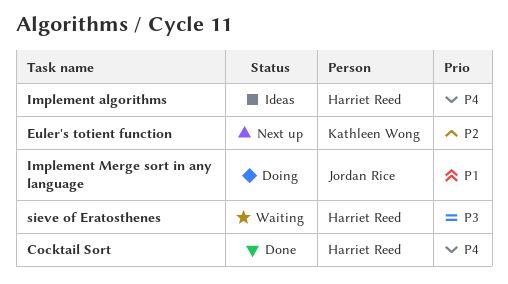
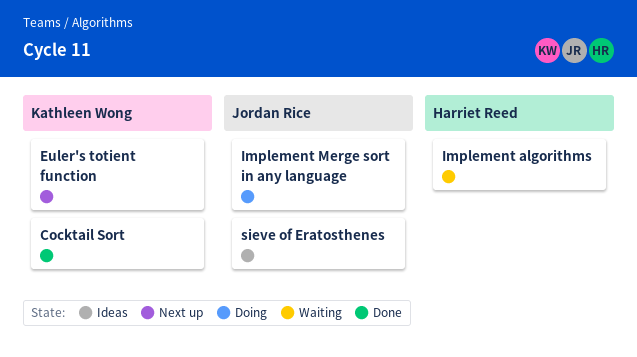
Cocktail Sort, owner: Harriet Reed -> Kathleen Wong
Implement algorithms, status: Ideas -> Waiting
sieve of Eratosthenes, status: Waiting -> Ideas
sieve of Eratosthenes, owner: Harriet Reed -> Jordan Rice

